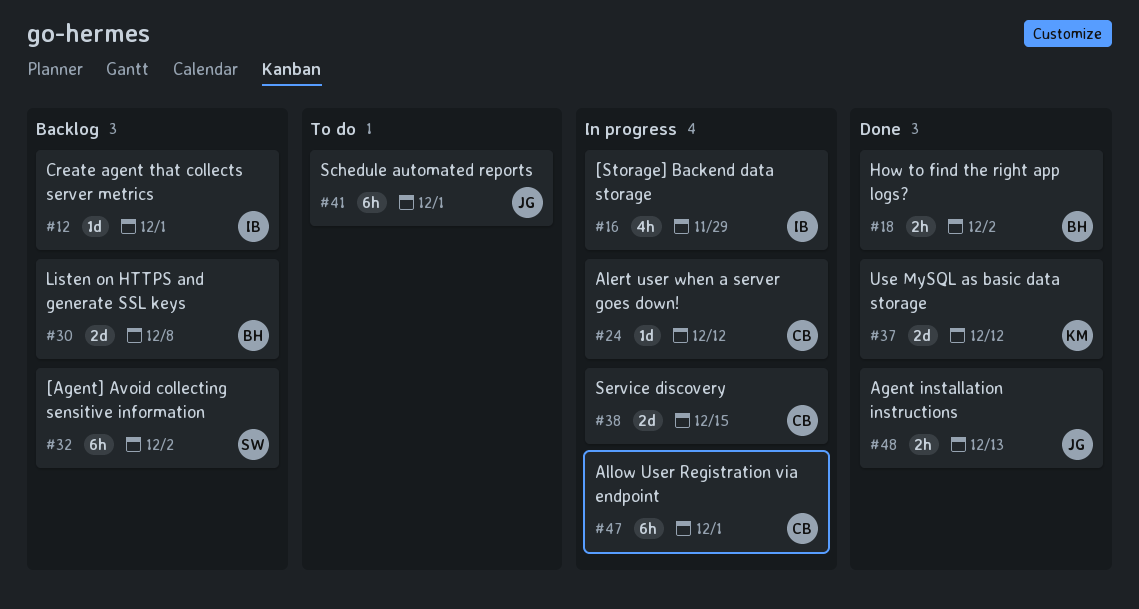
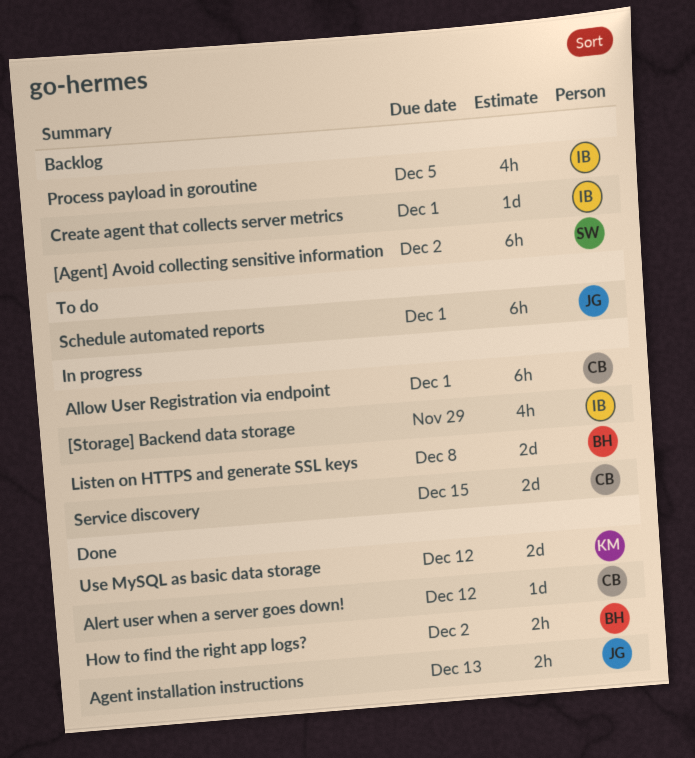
Alert user when a server goes down!, status: In progress -> Done
Listen on HTTPS and generate SSL keys, status: Backlog -> In progress
Process payload in goroutine: none -> present

